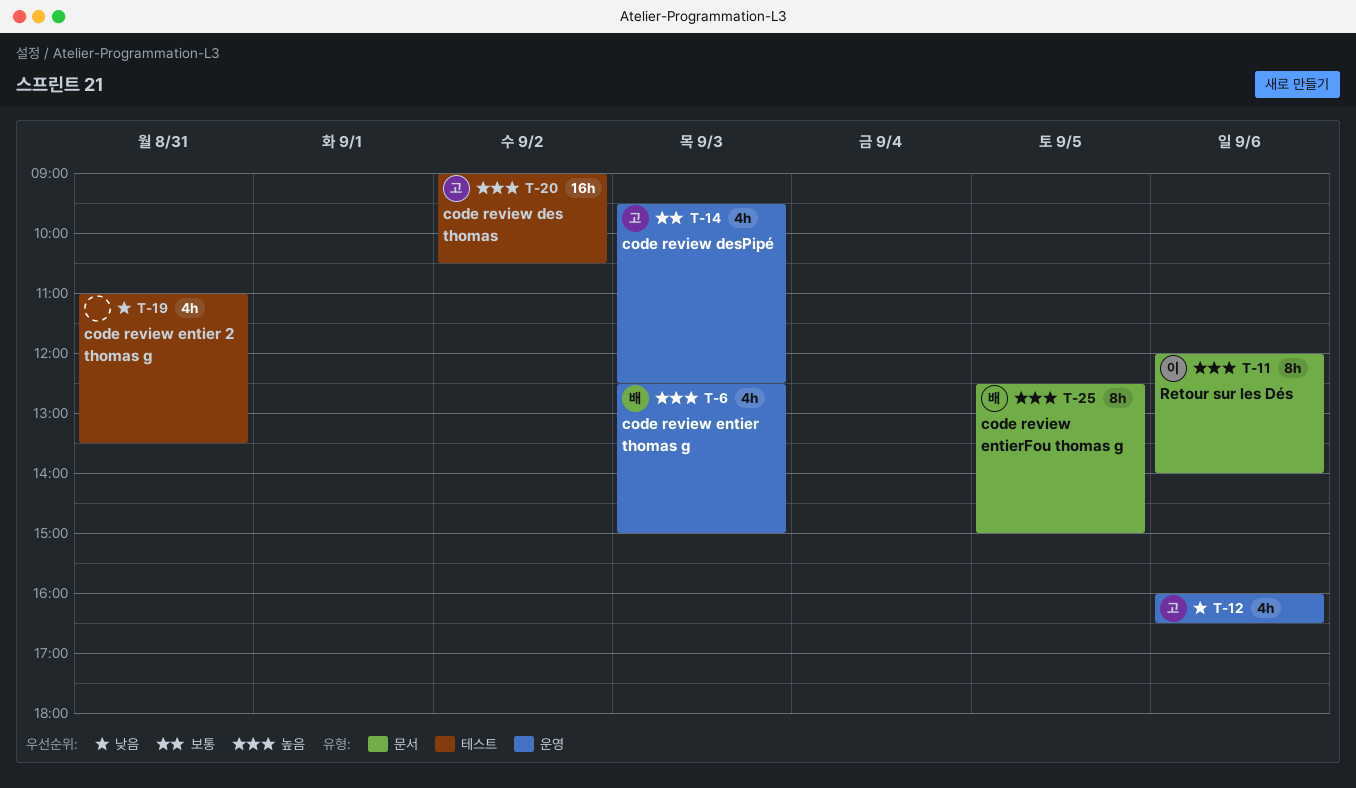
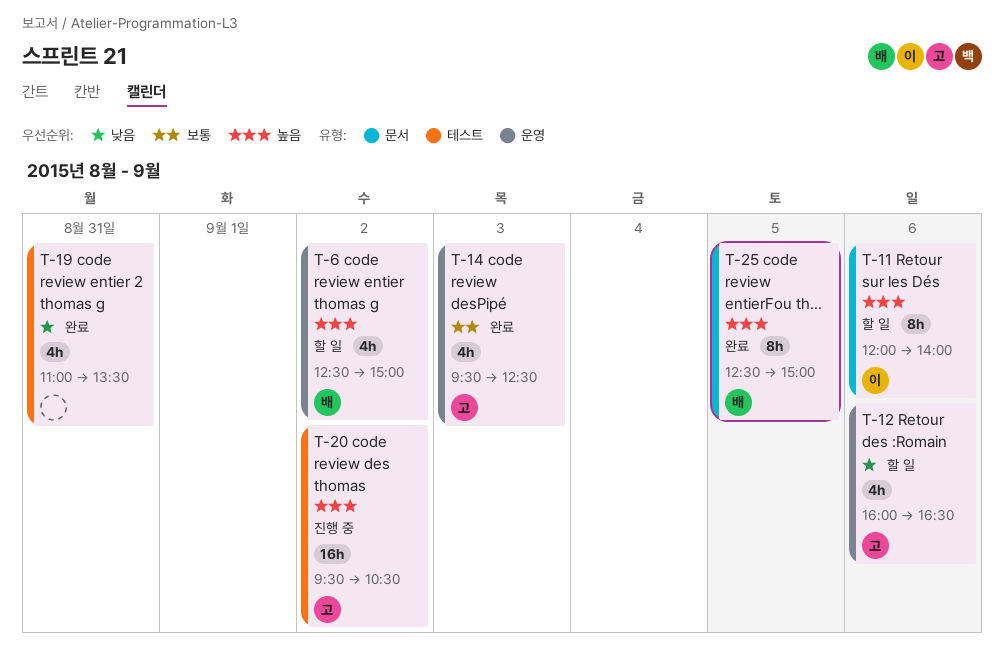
T-6, day: Sep 3 -> Sep 2
T-20, begins: 09:00 -> 09:30

